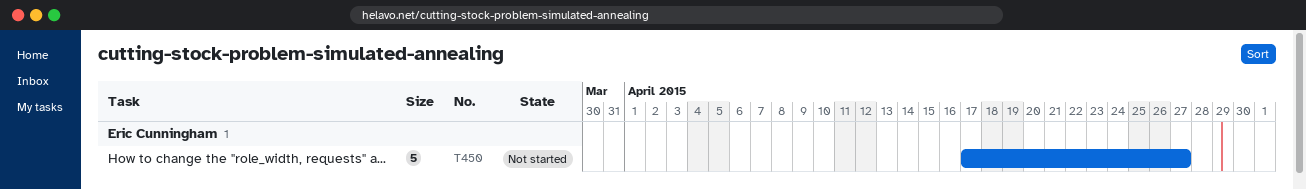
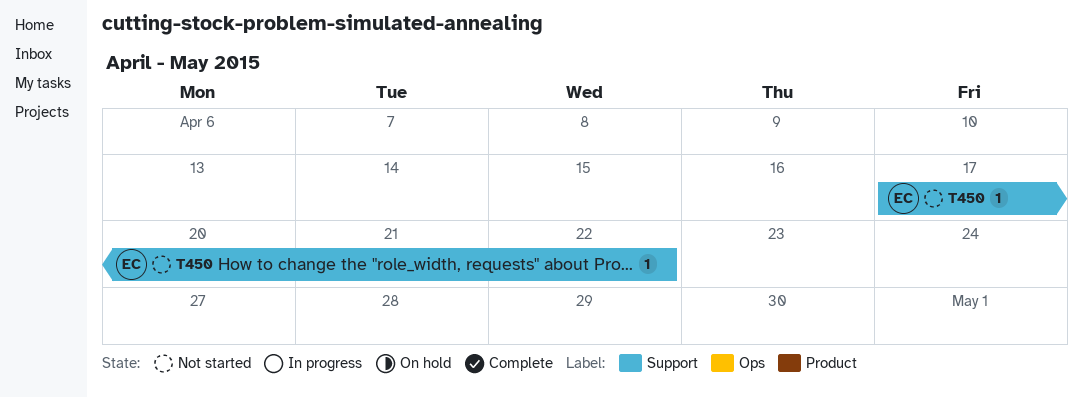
T450, estimate: 5 -> 1
T450, due: Apr 27 -> Apr 22

